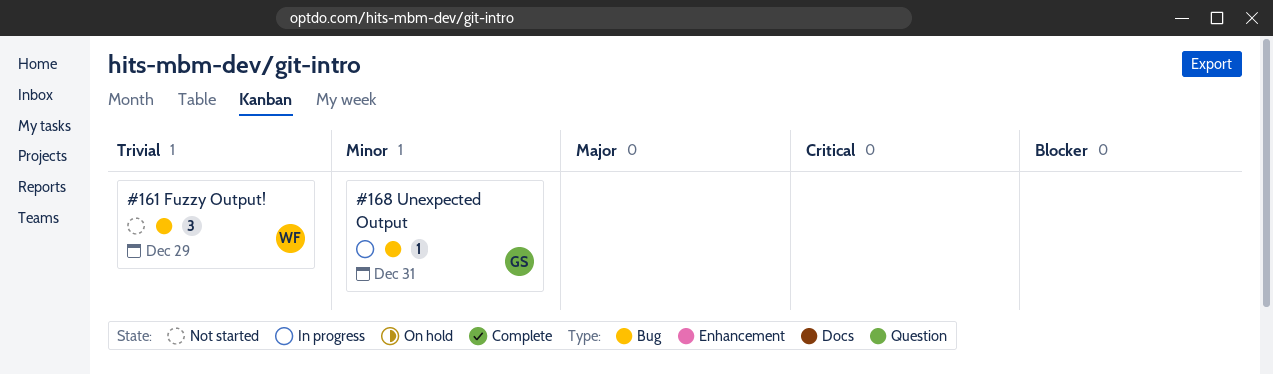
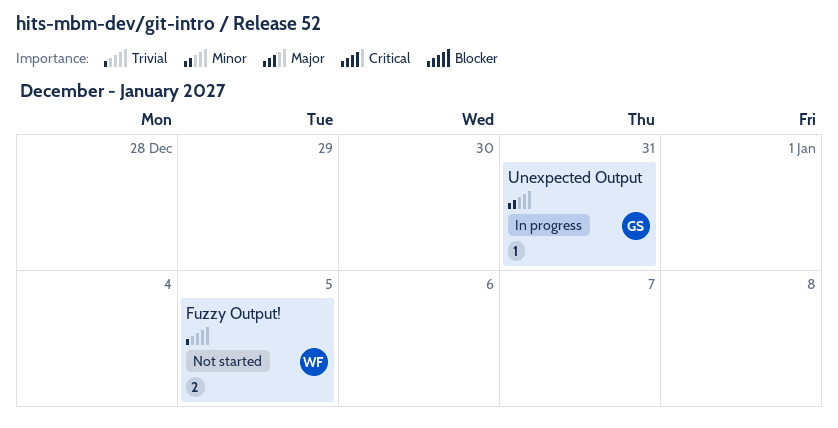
Fuzzy Output!, estimate: 3 -> 2
Fuzzy Output!, due: Dec 29 -> Jan 5

